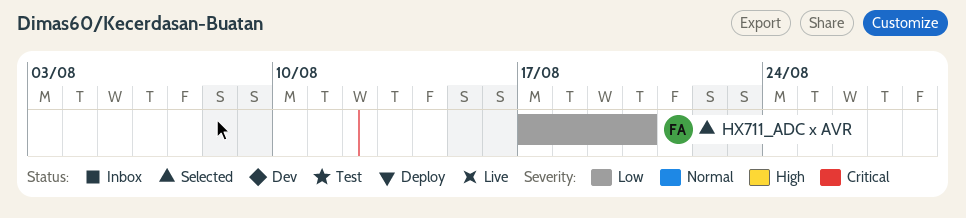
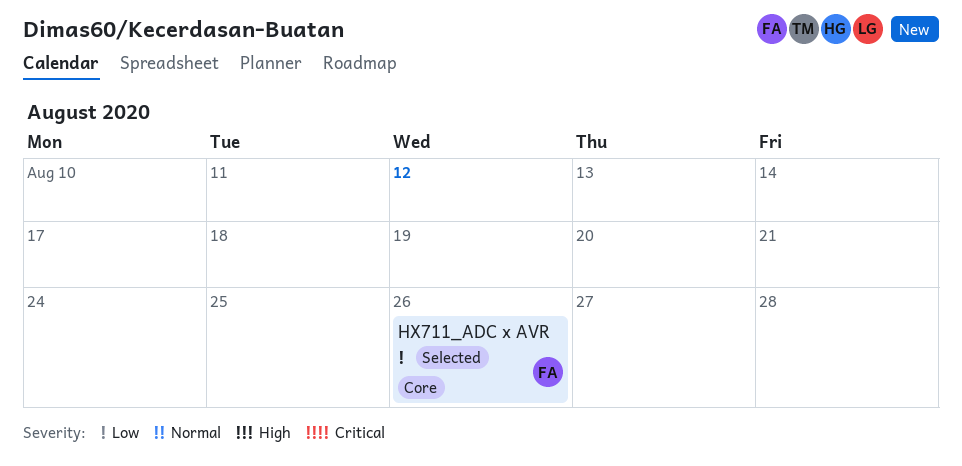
HX711_ADC x AVR, due: Aug 20 -> Aug 26

